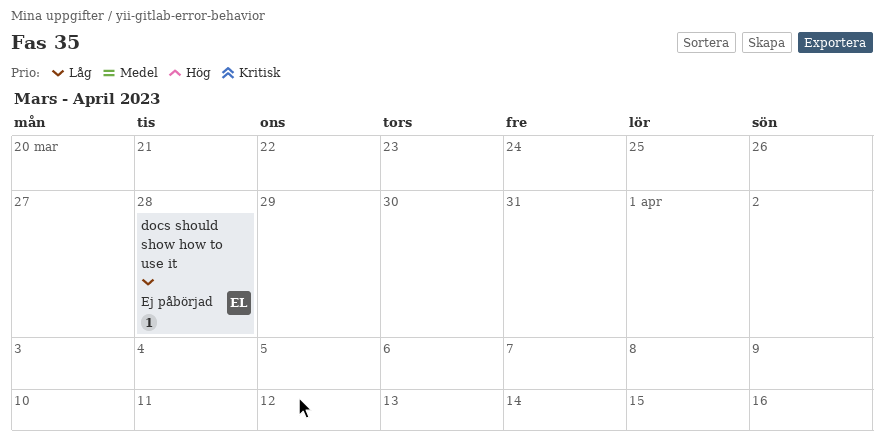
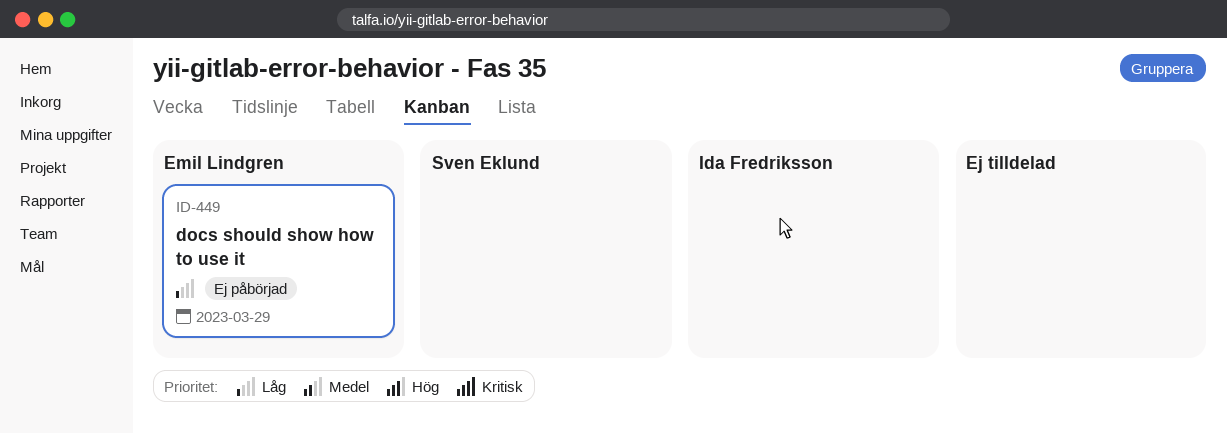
docs should show how to use it, due: Mar 28 -> Mar 29

